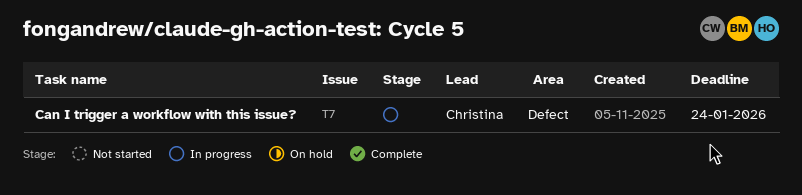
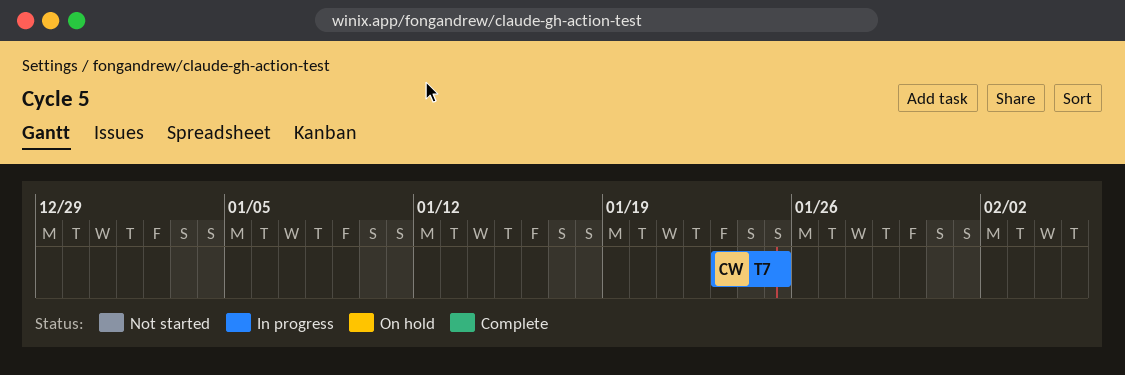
T7, due: Jan 24 -> Jan 25

